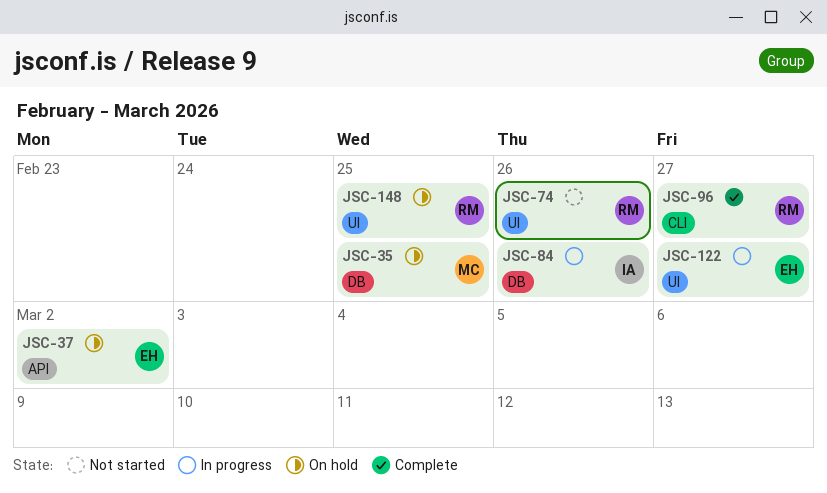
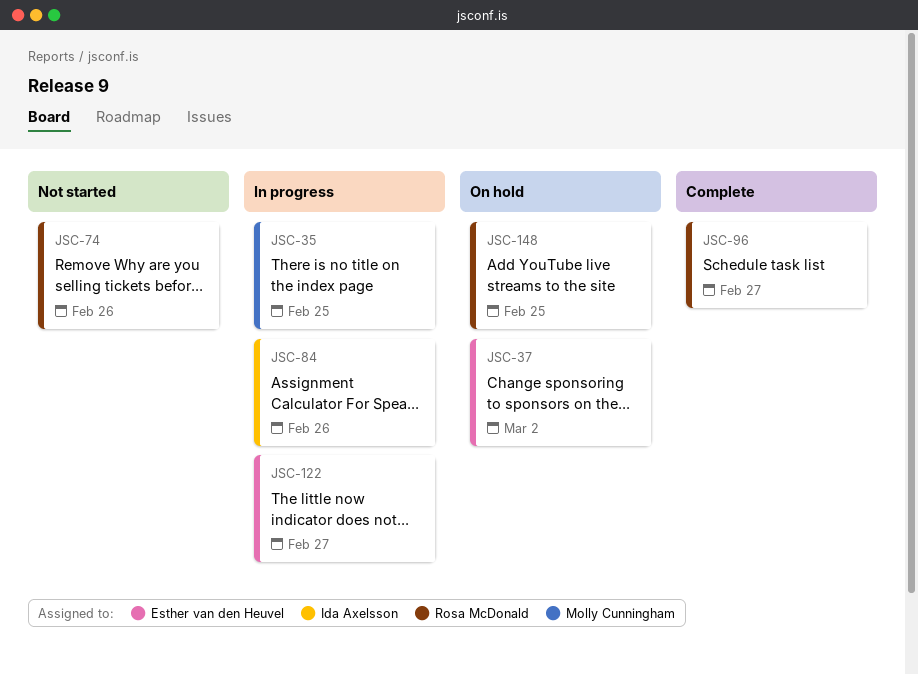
JSC-35, status: On hold -> In progress

